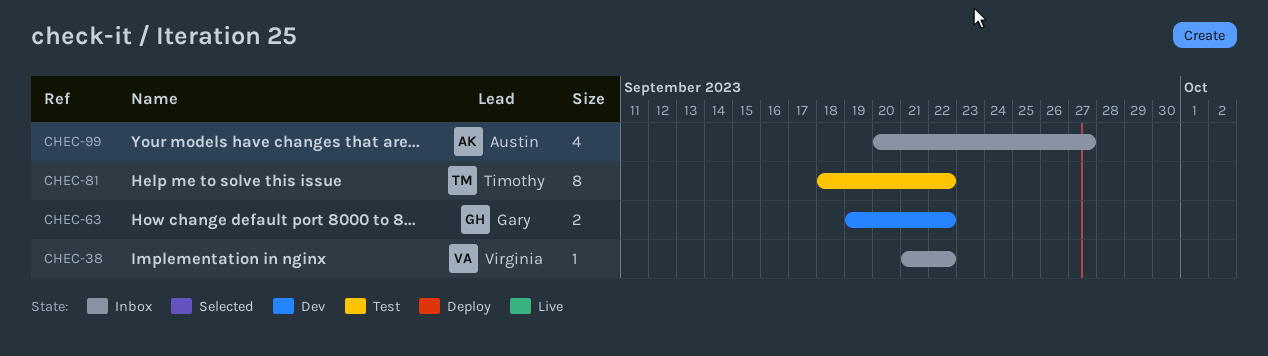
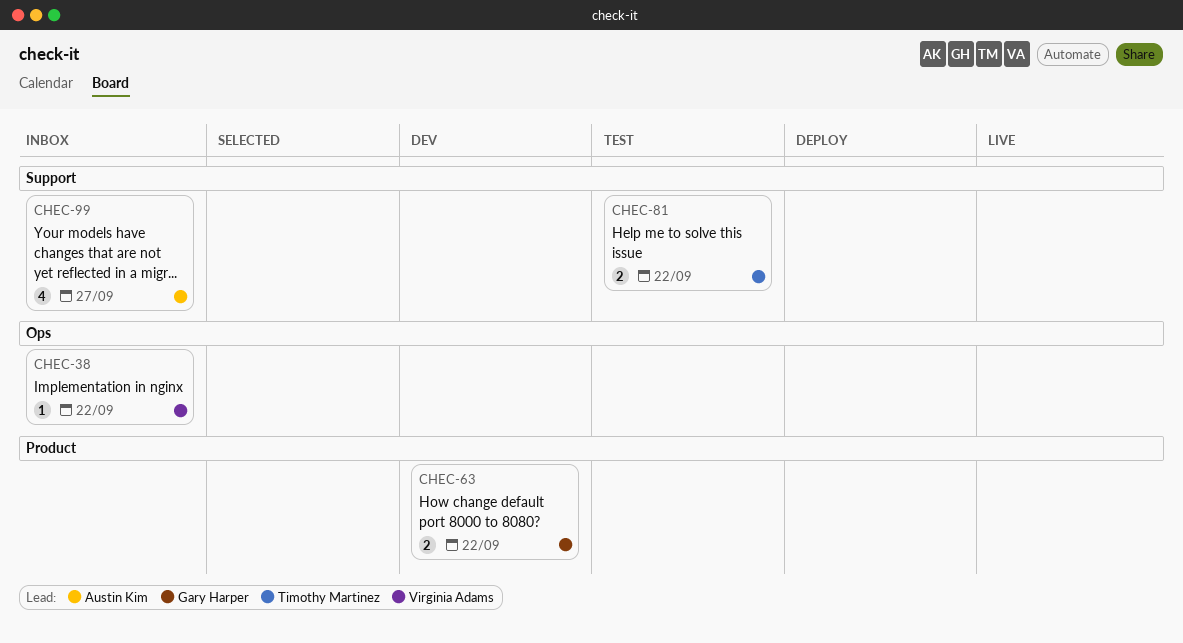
CHEC-81, estimate: 8 -> 2

